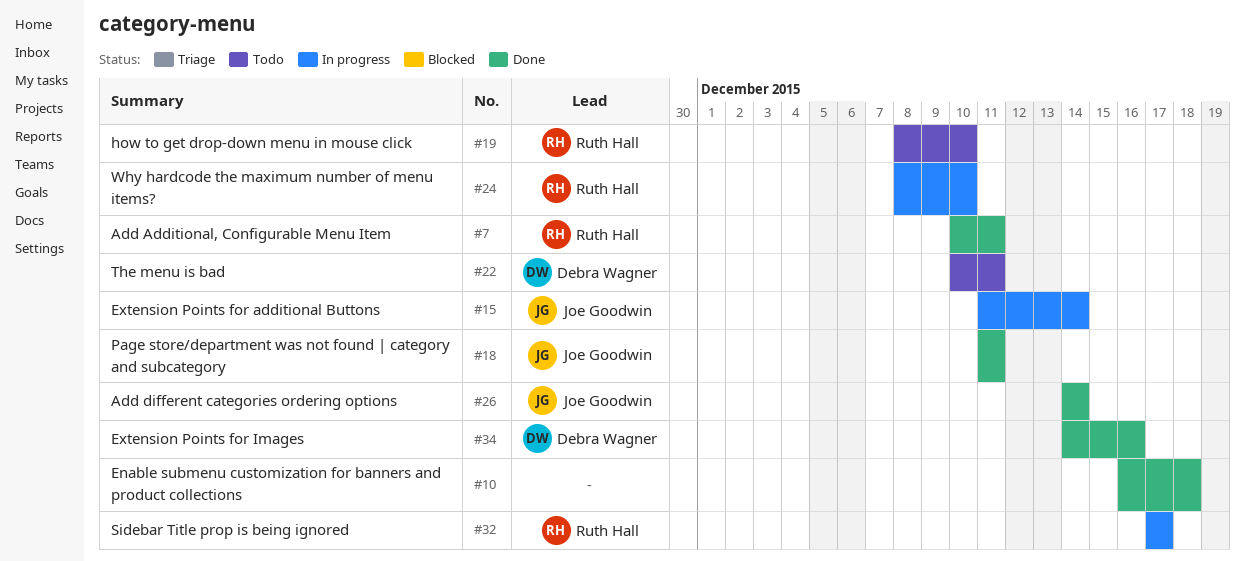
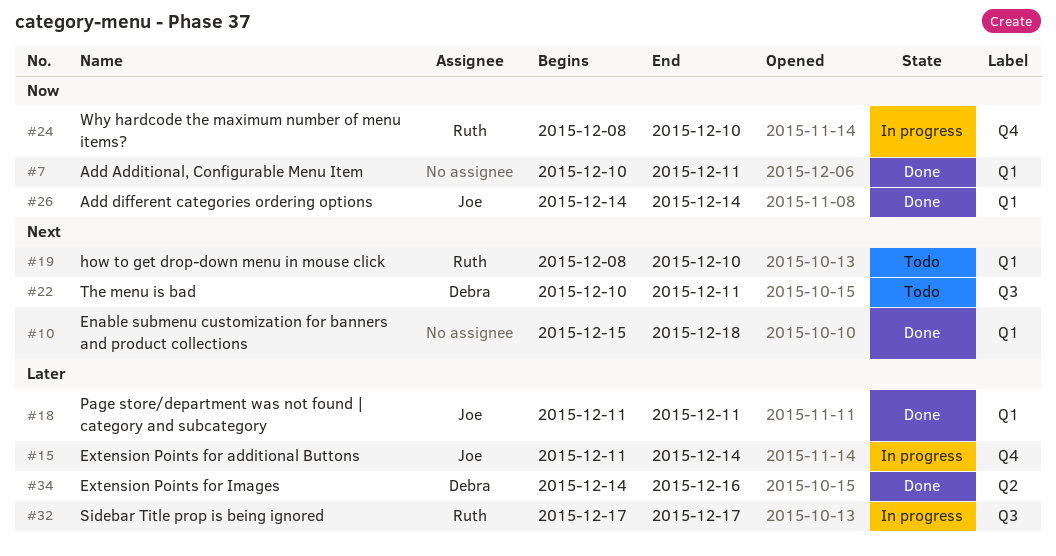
#7, owner: Ruth Hall -> none
#10, start: Dec 16 -> Dec 15

